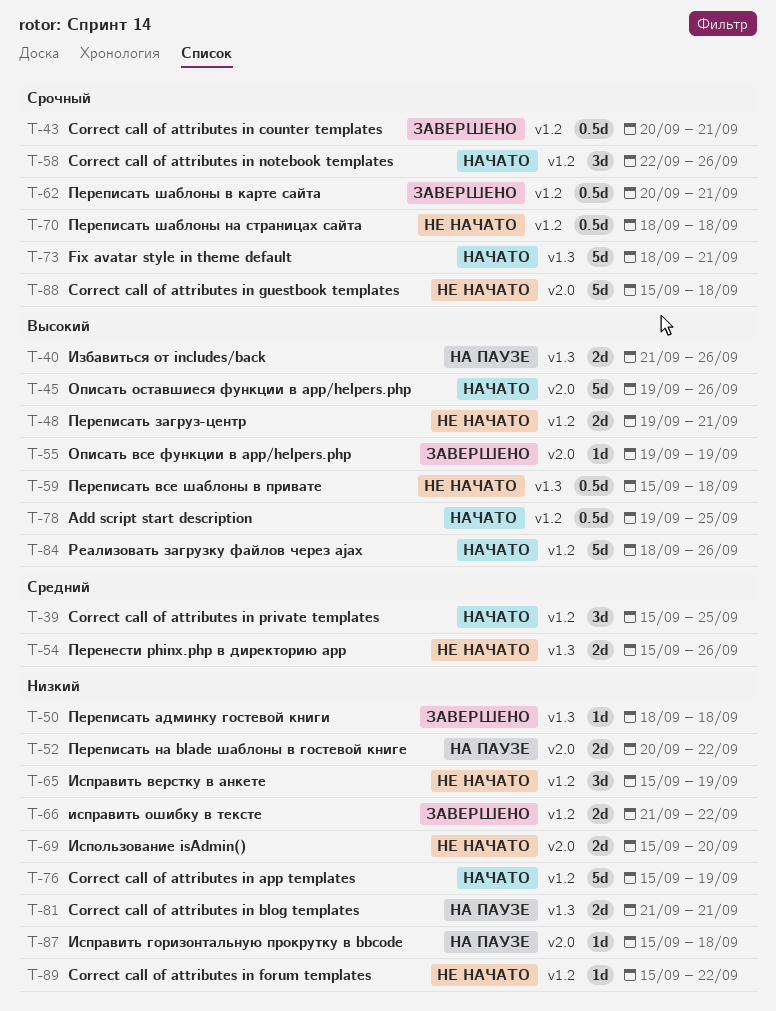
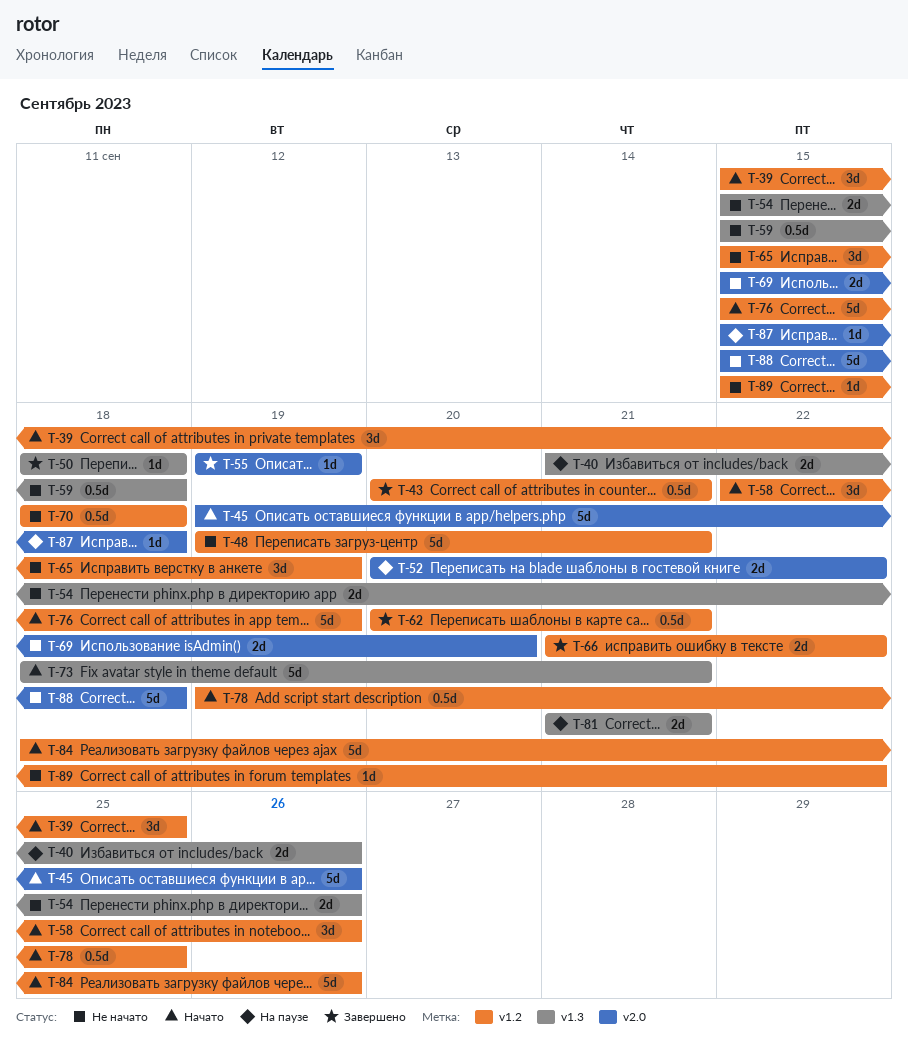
T-48, estimate: 2d -> 5d

